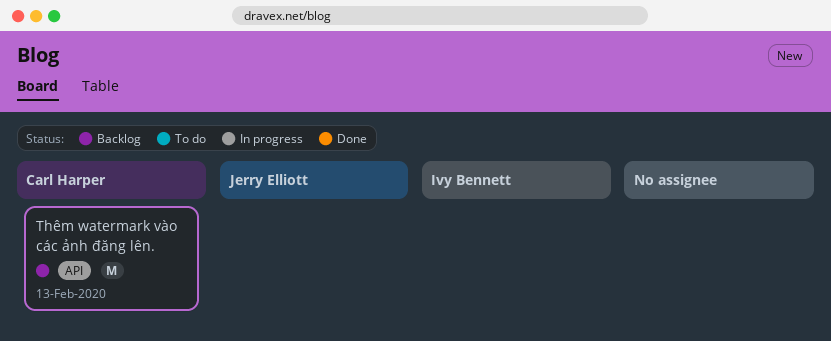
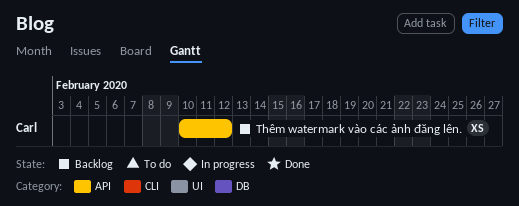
Thêm watermark vào các ảnh đăng lên., estimate: M -> XS
Thêm watermark vào các ảnh đăng lên., due: Feb 13 -> Feb 12

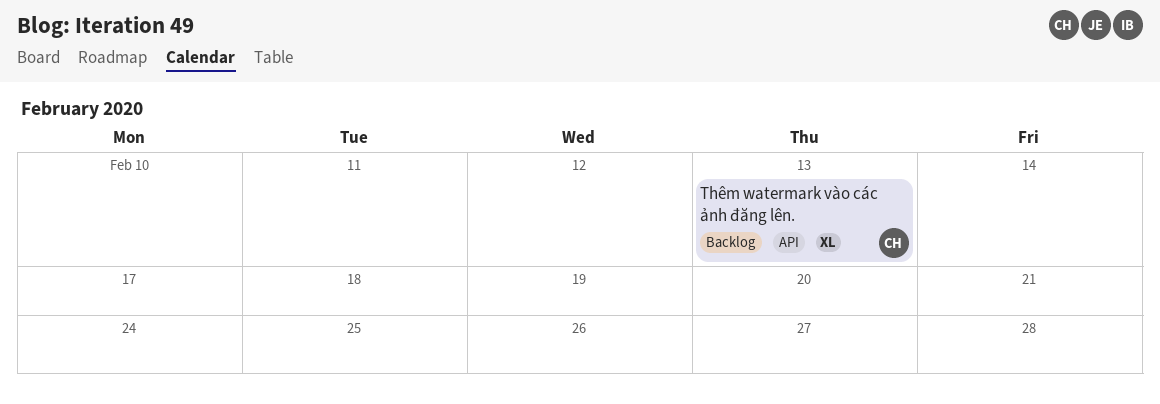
Thêm watermark vào các ảnh đăng lên., estimate: XS -> XL
Thêm watermark vào các ảnh đăng lên., due: Feb 12 -> Feb 13

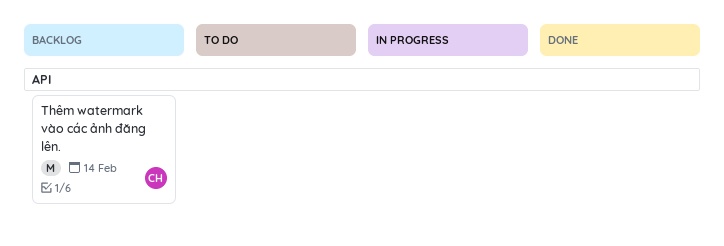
Thêm watermark vào các ảnh đăng lên., estimate: XL -> M
Thêm watermark vào các ảnh đăng lên., due: Feb 13 -> Feb 14

